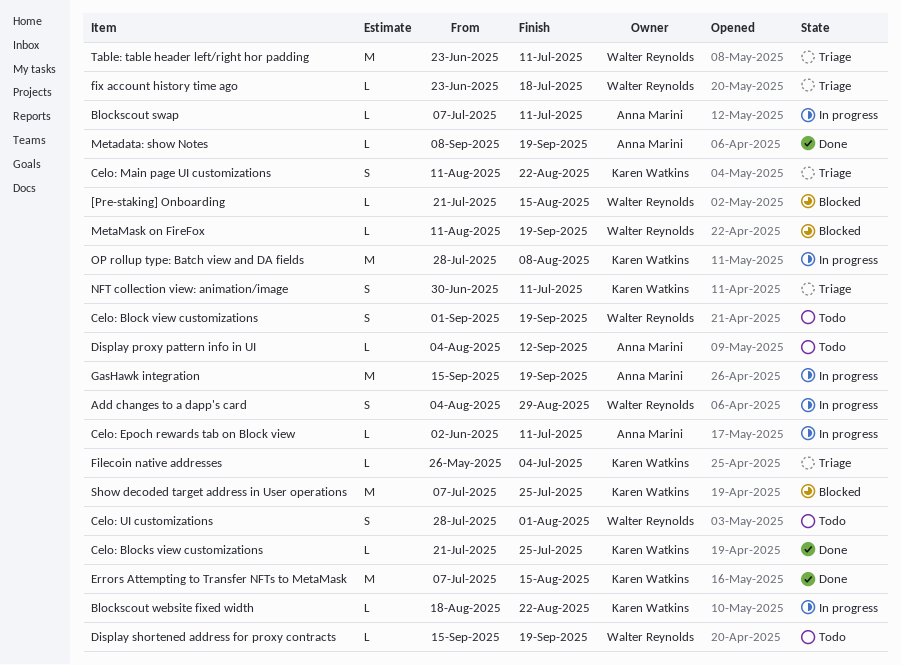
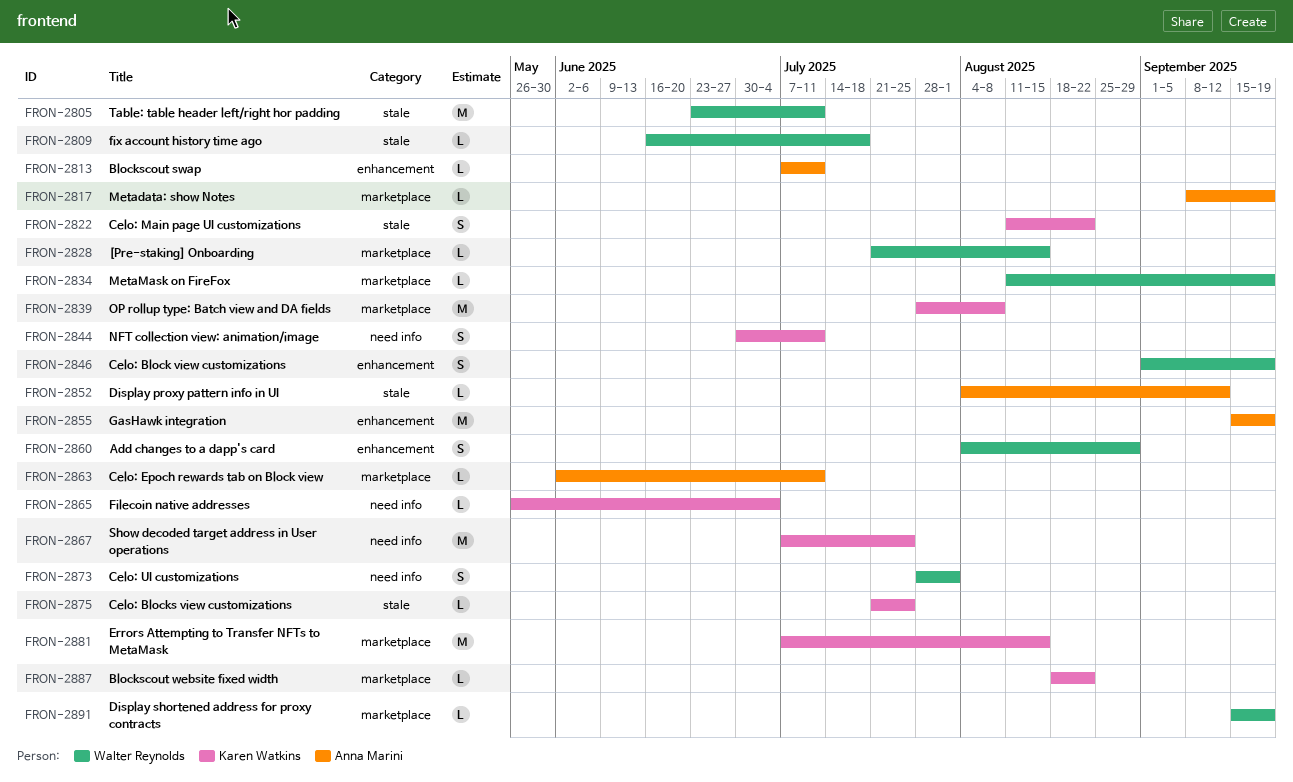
fix account history time ago, start: Jun 23 -> Jun 16

